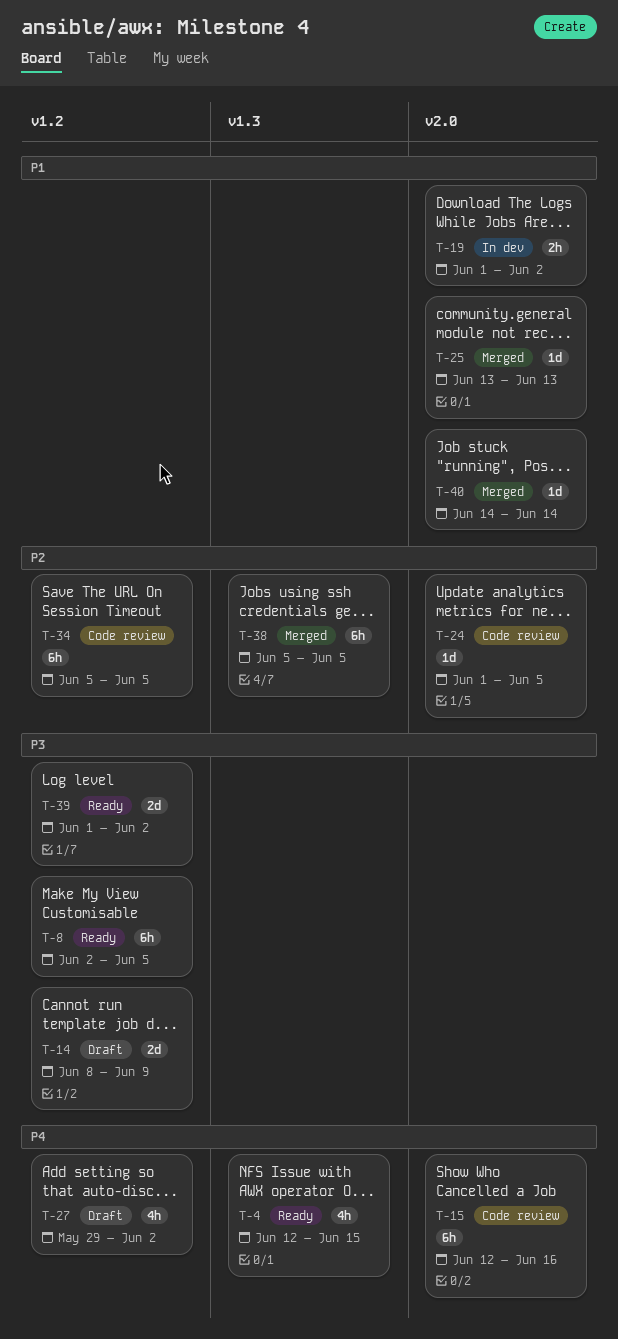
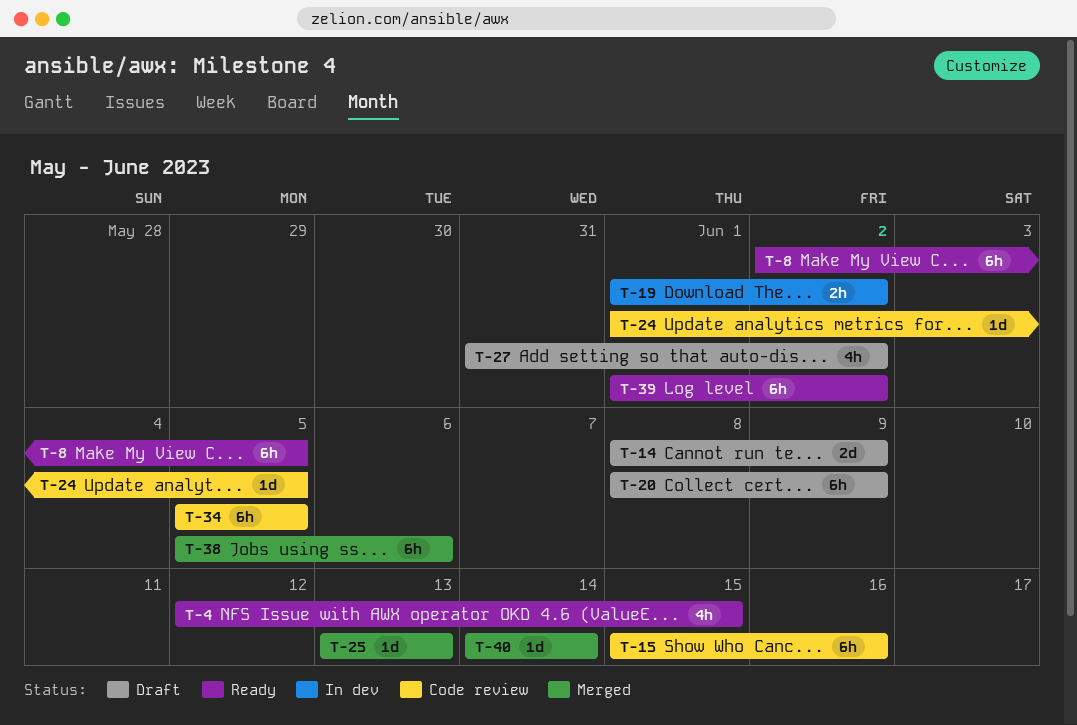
T-15, start: Jun 12 -> Jun 15
T-20: none -> present
T-27, start: May 29 -> May 31
T-38, due: Jun 5 -> Jun 6
T-39, estimate: 2d -> 6h

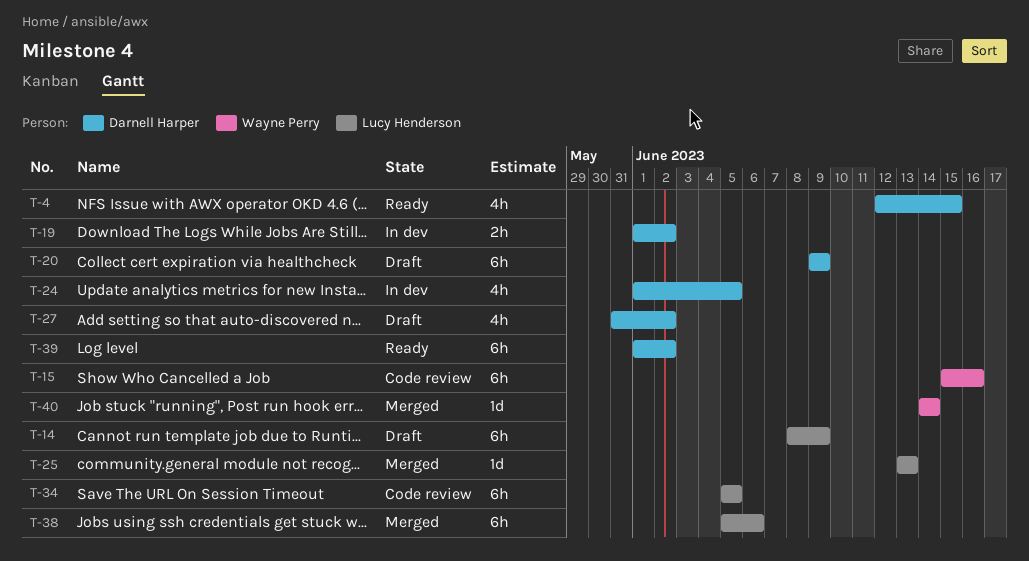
T-8: present -> none
T-14, estimate: 2d -> 6h
T-20, start: Jun 8 -> Jun 9
T-24, status: Code review -> In dev
T-24, estimate: 1d -> 4h

